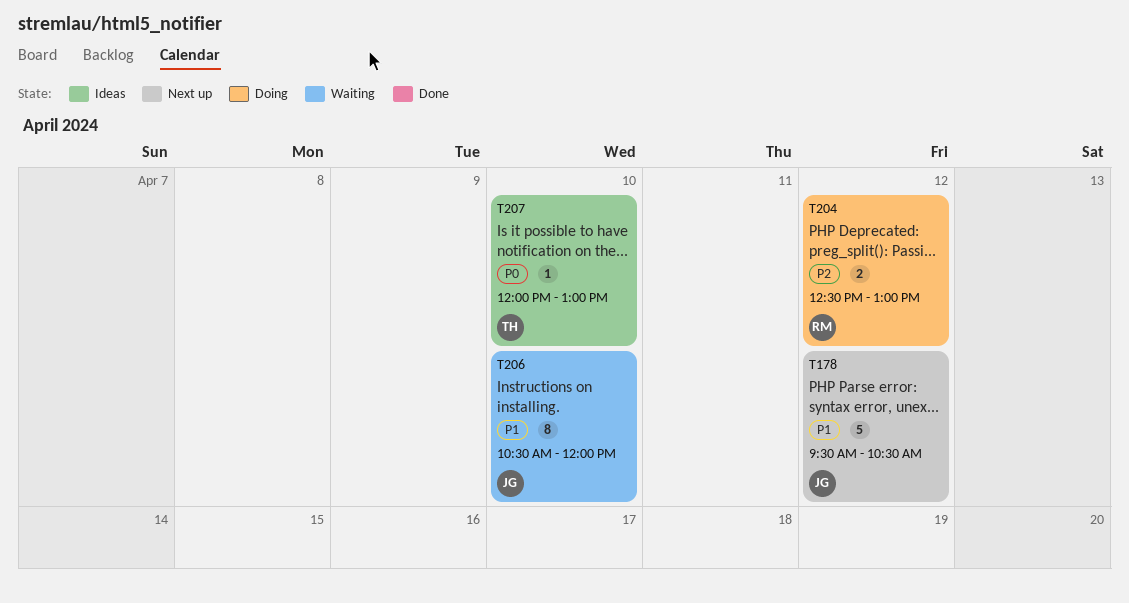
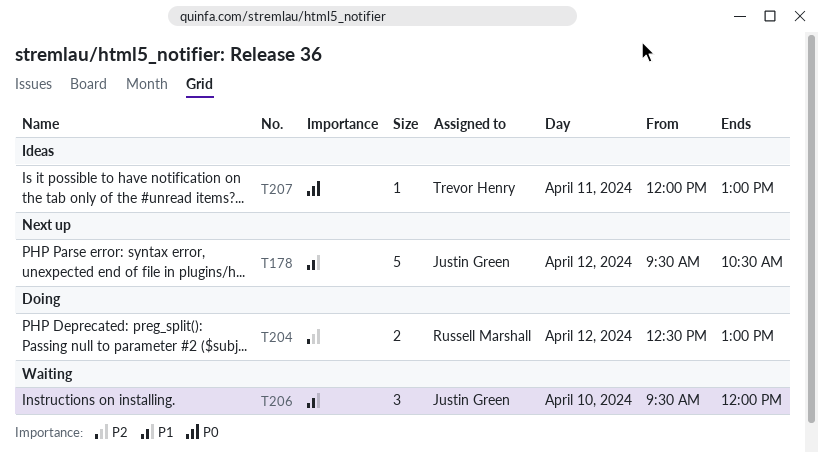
T206, estimate: 8 -> 3
T206, begins: 10:30 -> 09:30
T207, day: Apr 10 -> Apr 11

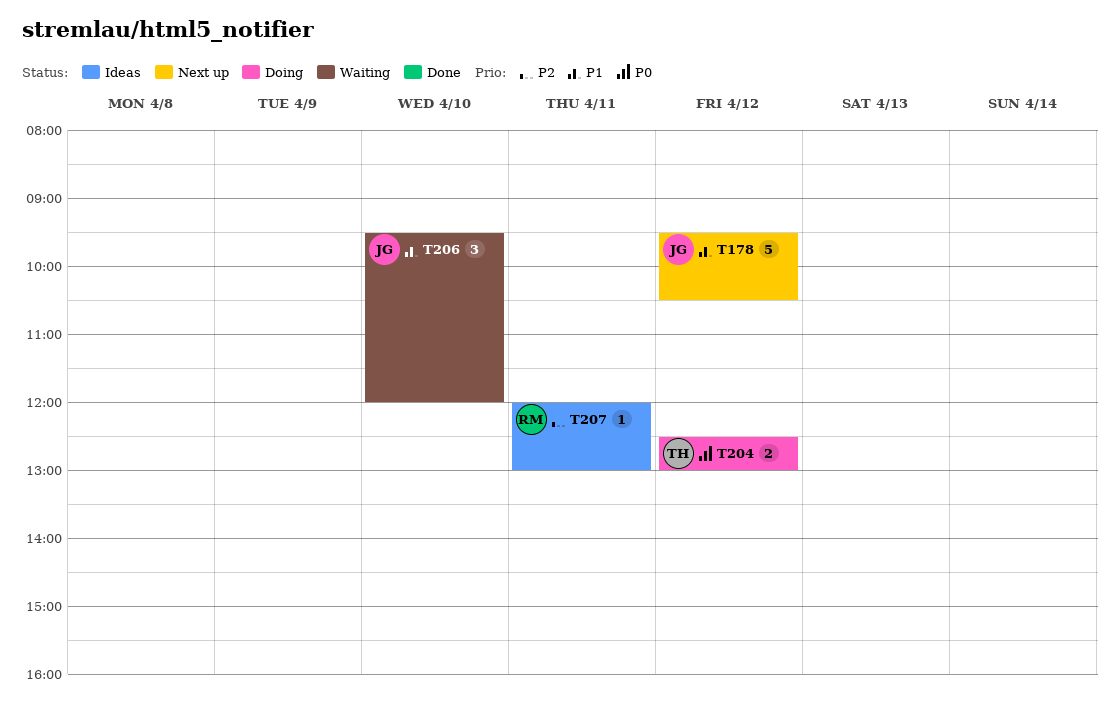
T204, owner: Russell Marshall -> Trevor Henry
T204, priority: P2 -> P0
T207, owner: Trevor Henry -> Russell Marshall
T207, priority: P0 -> P2

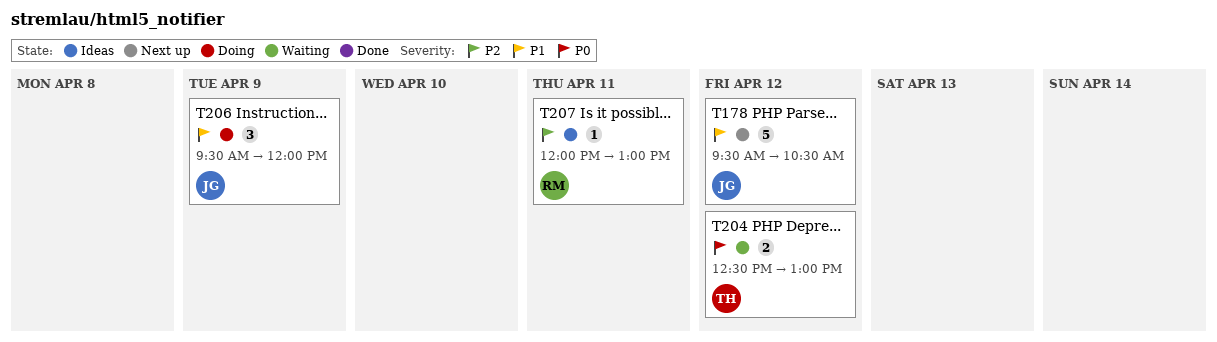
T204, status: Doing -> Waiting
T206, status: Waiting -> Doing
T206, day: Apr 10 -> Apr 9

